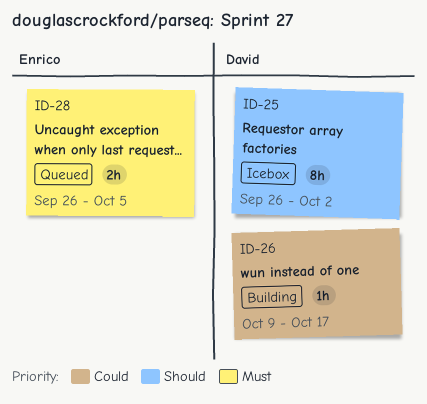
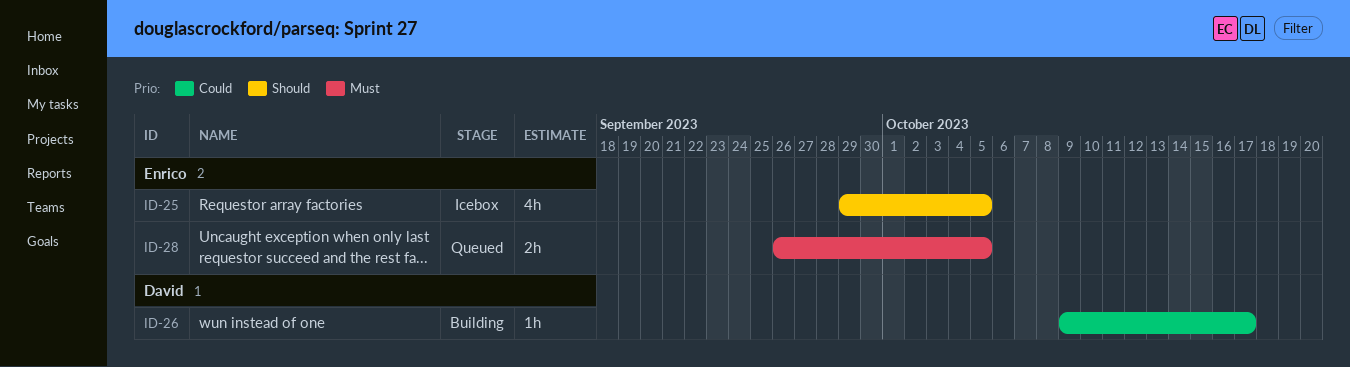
ID-25, owner: David -> Enrico
ID-25, estimate: 8h -> 4h
ID-25, start: Sep 26 -> Sep 29
ID-25, due: Oct 2 -> Oct 5

